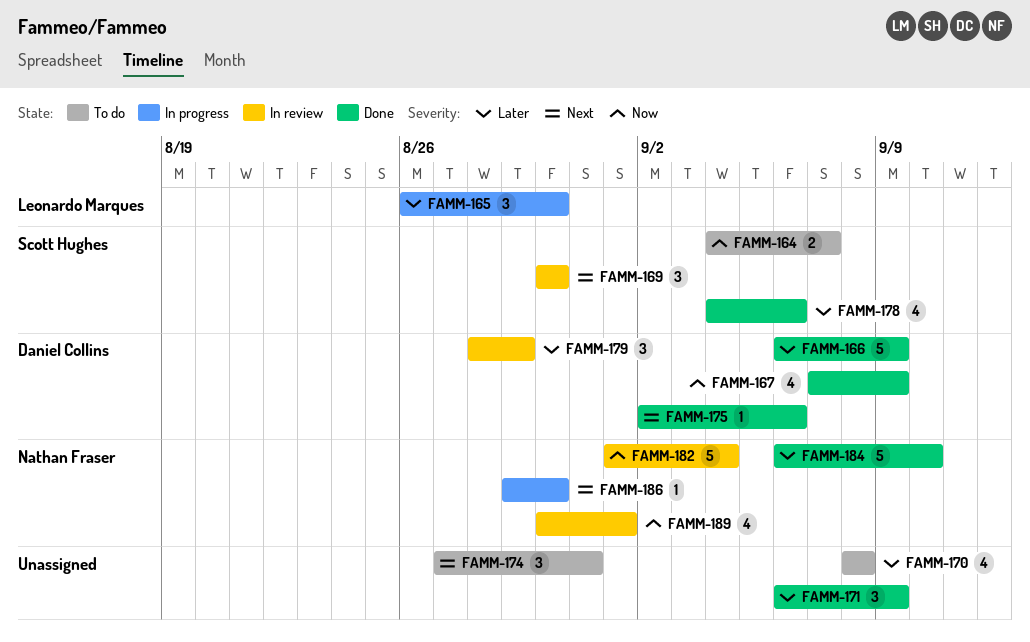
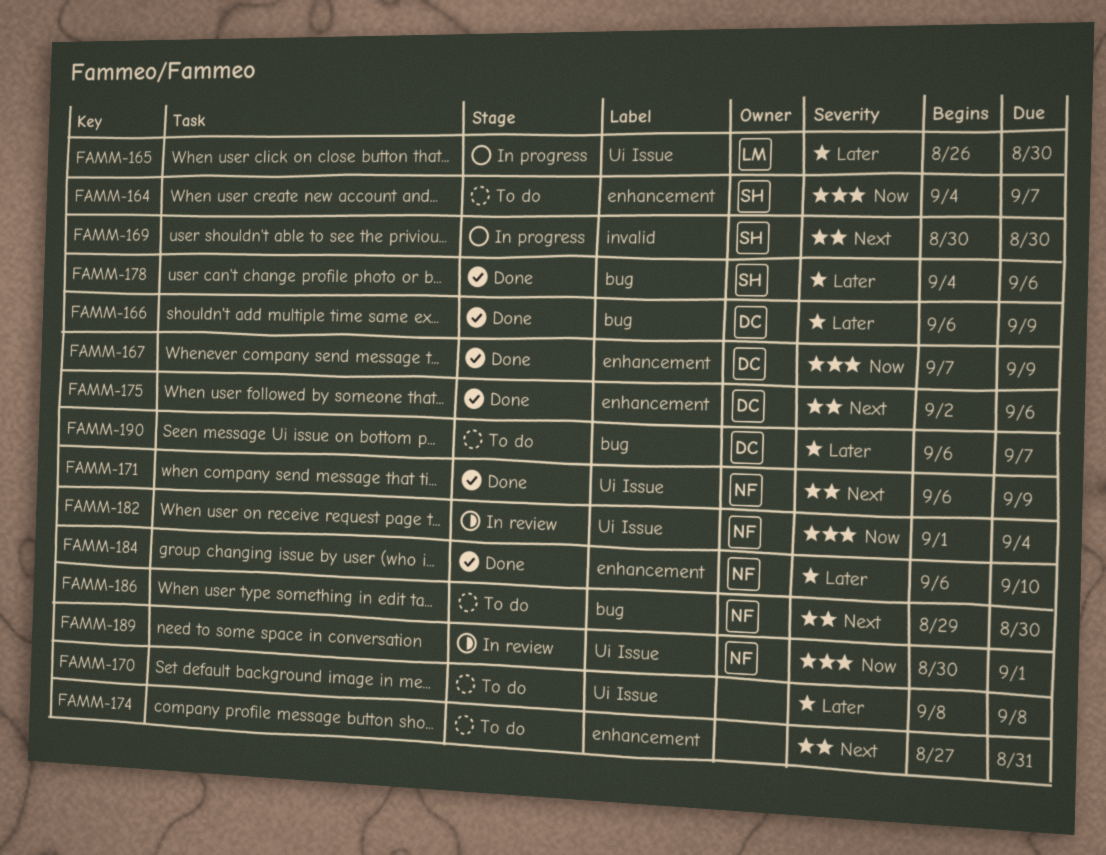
FAMM-169, status: In review -> In progress
FAMM-171, owner: none -> Nathan Fraser
FAMM-171, priority: Later -> Next
FAMM-179: present -> none
FAMM-186, status: In progress -> To do
FAMM-190: none -> present

